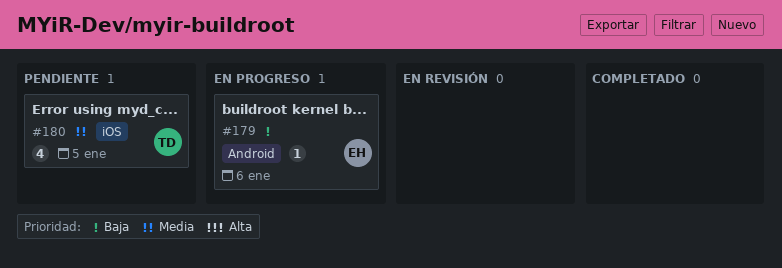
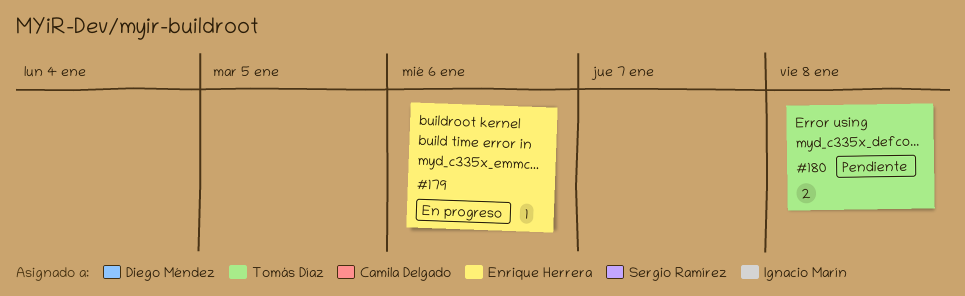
#180, estimate: 4 -> 2
#180, due: Jan 5 -> Jan 8

